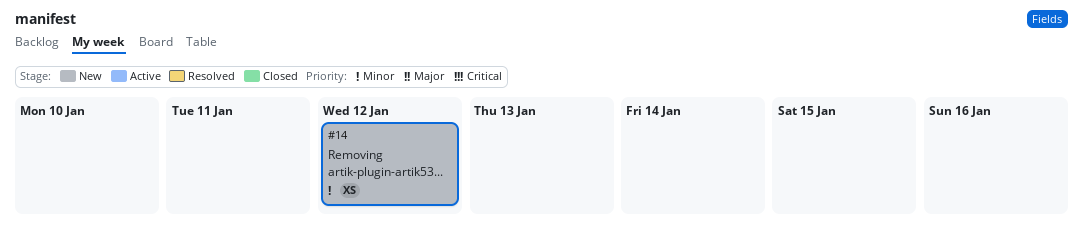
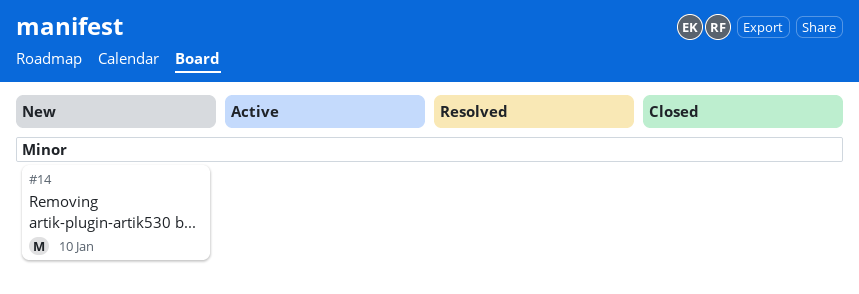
#14, estimate: XS -> M
#14, due: Jan 12 -> Jan 10

